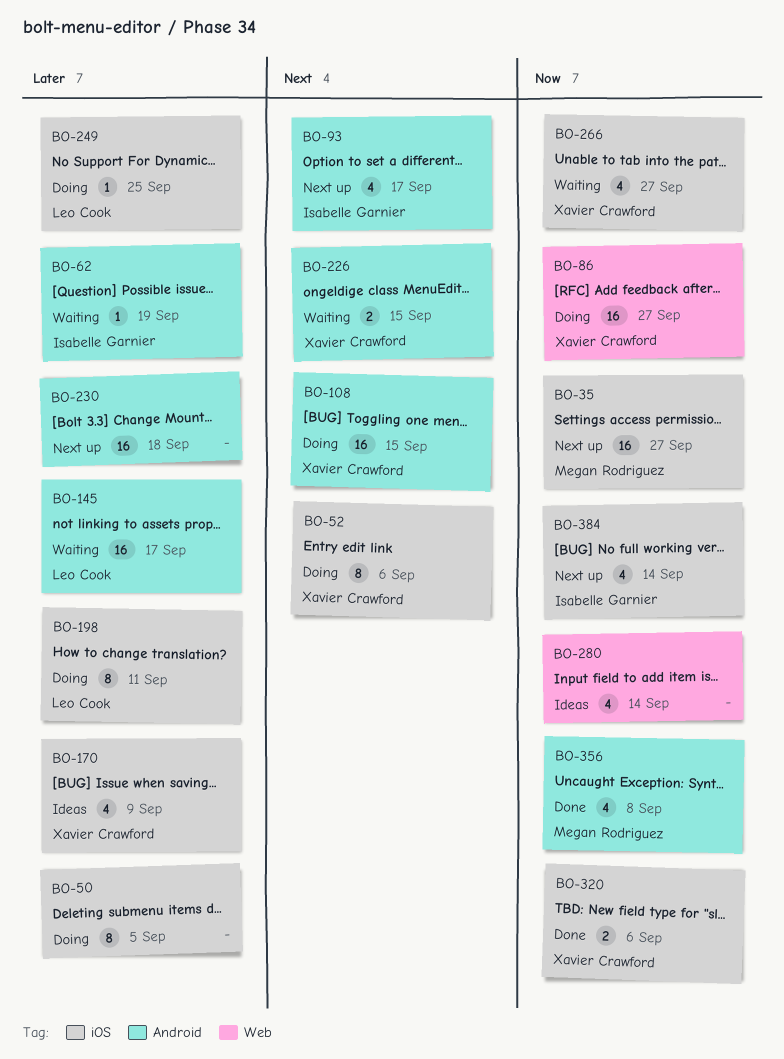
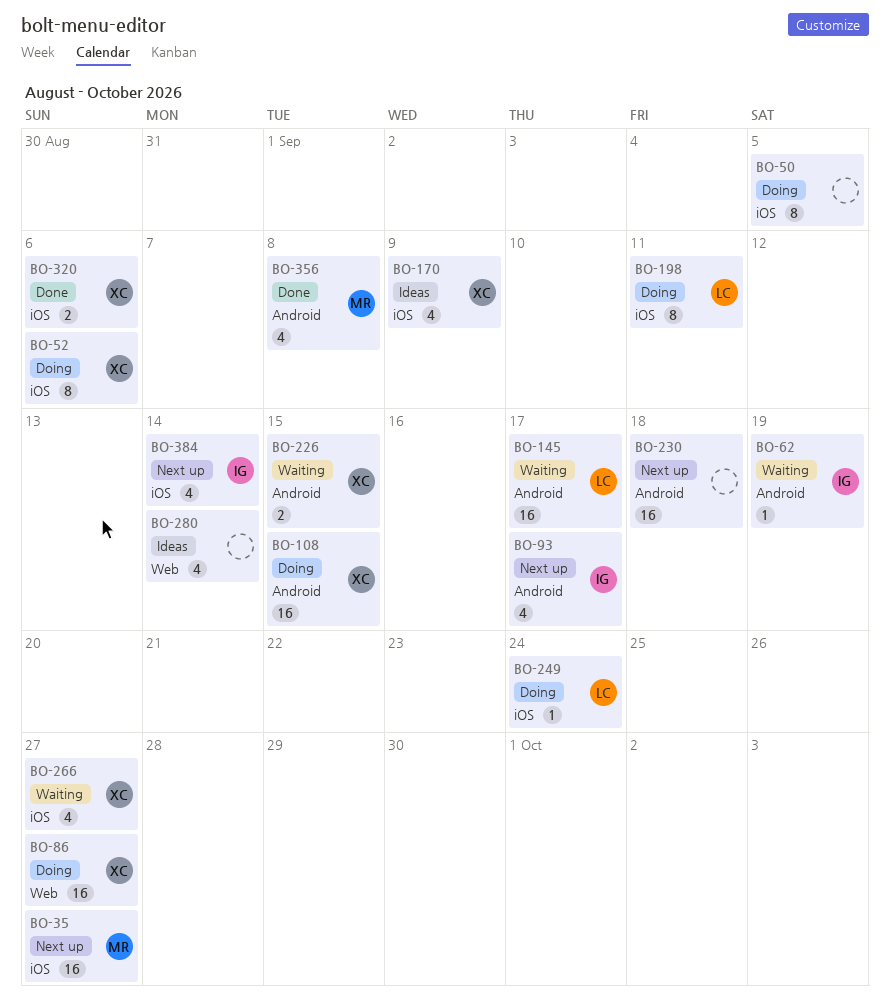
BO-249, due: Sep 25 -> Sep 24

